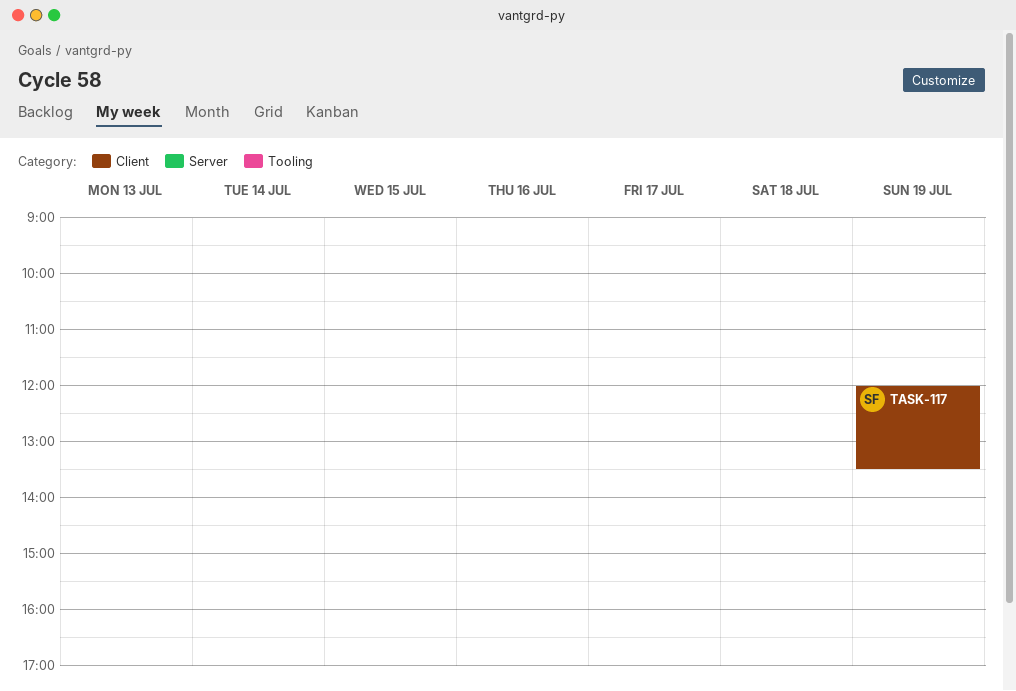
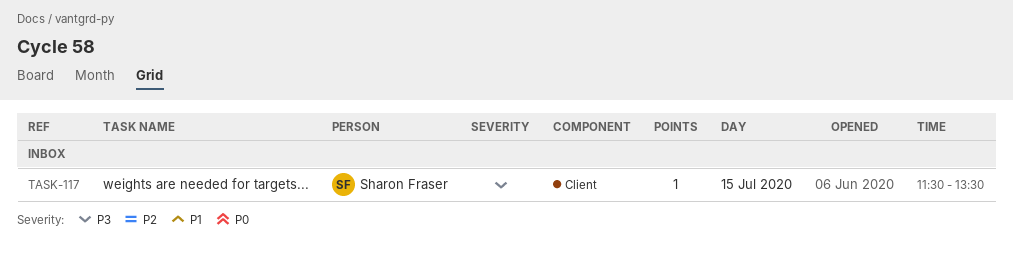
TASK-117, day: Jul 19 -> Jul 15
TASK-117, begins: 12:00 -> 11:30

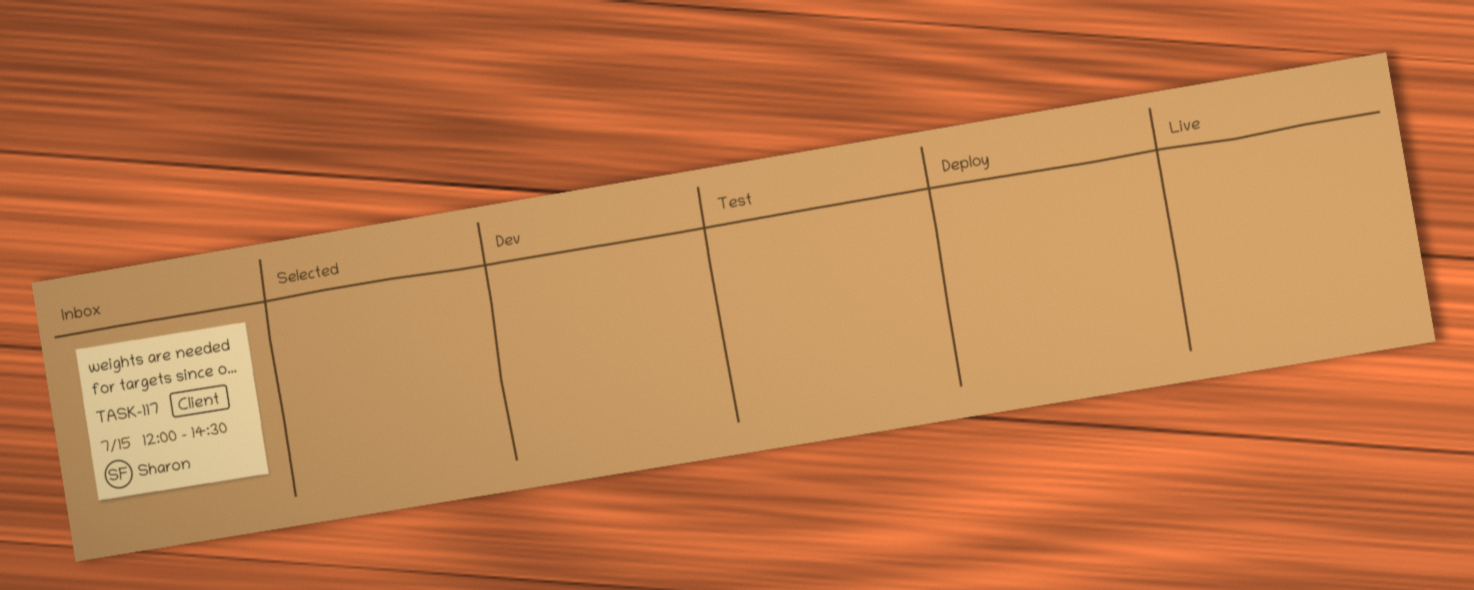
TASK-117, begins: 11:30 -> 12:00
TASK-117, ends: 13:30 -> 14:30

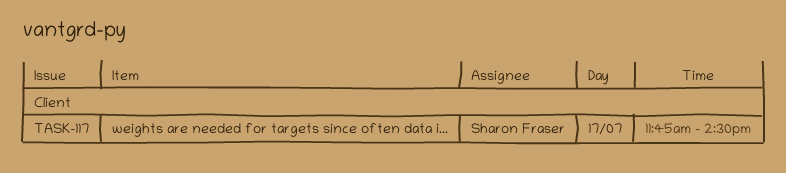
TASK-117, day: Jul 15 -> Jul 17
TASK-117, begins: 12:00 -> 11:45

